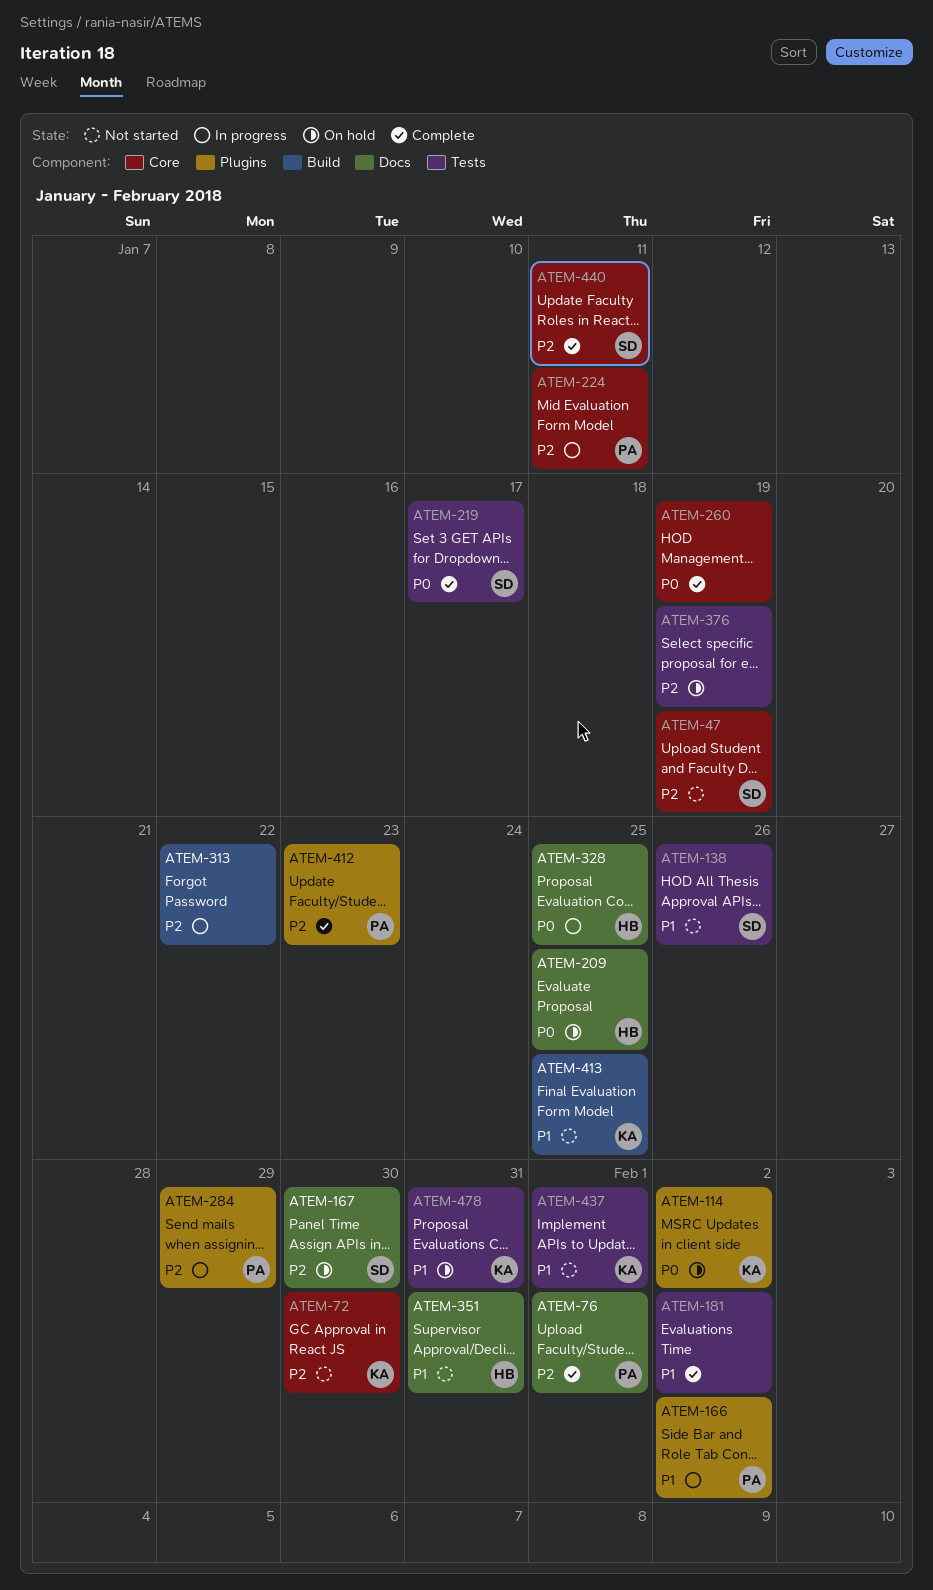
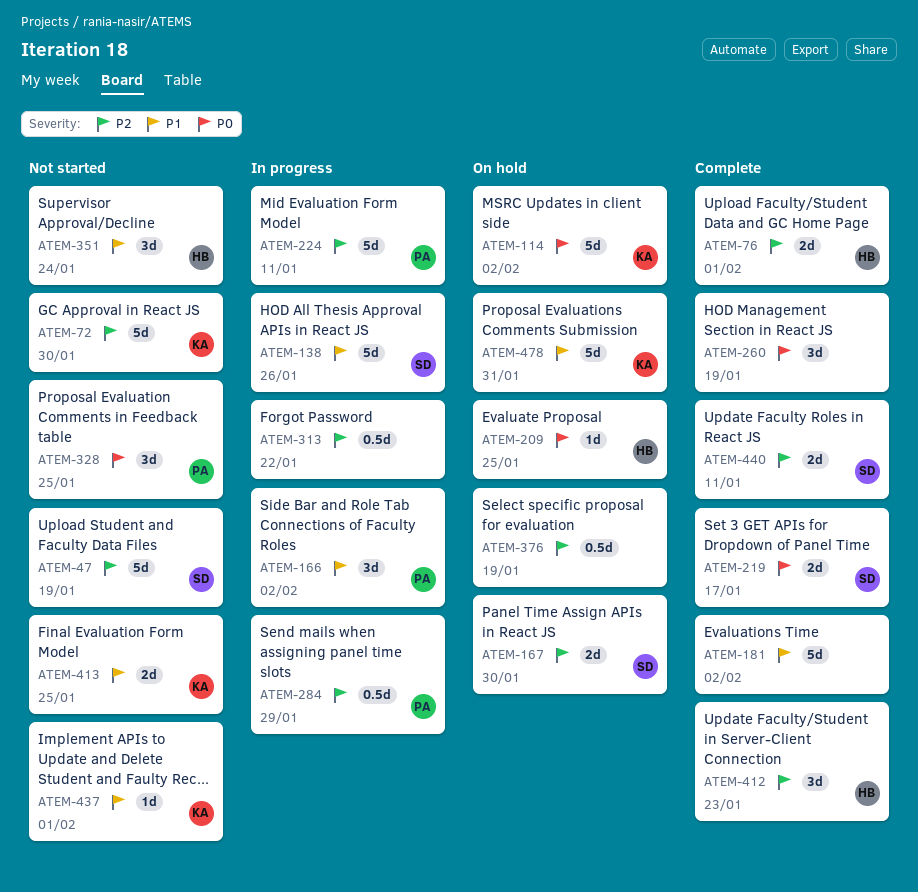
ATEM-76, owner: PA -> HB
ATEM-138, status: Not started -> In progress
ATEM-328, status: In progress -> Not started
ATEM-328, owner: HB -> PA
ATEM-351, due: Jan 31 -> Jan 24
ATEM-412, owner: PA -> HB

